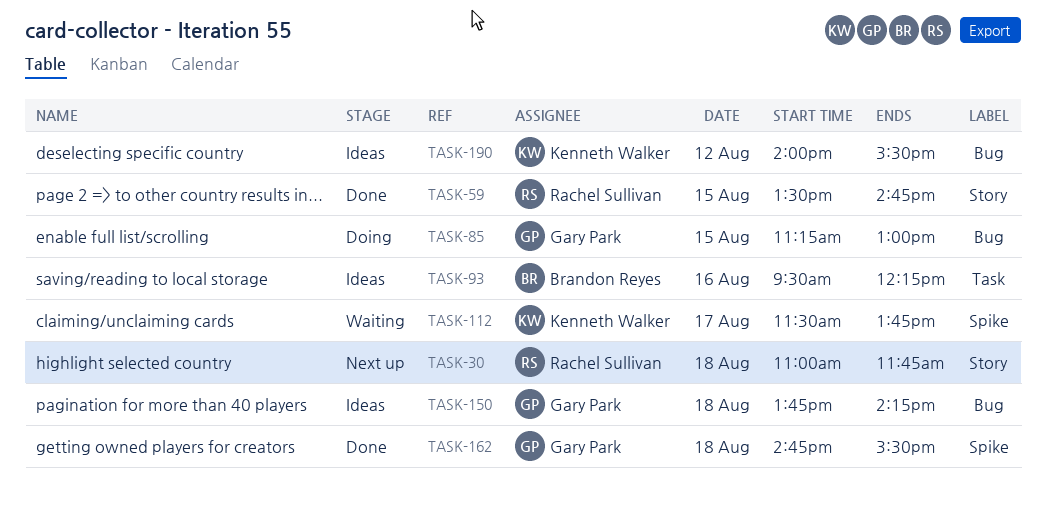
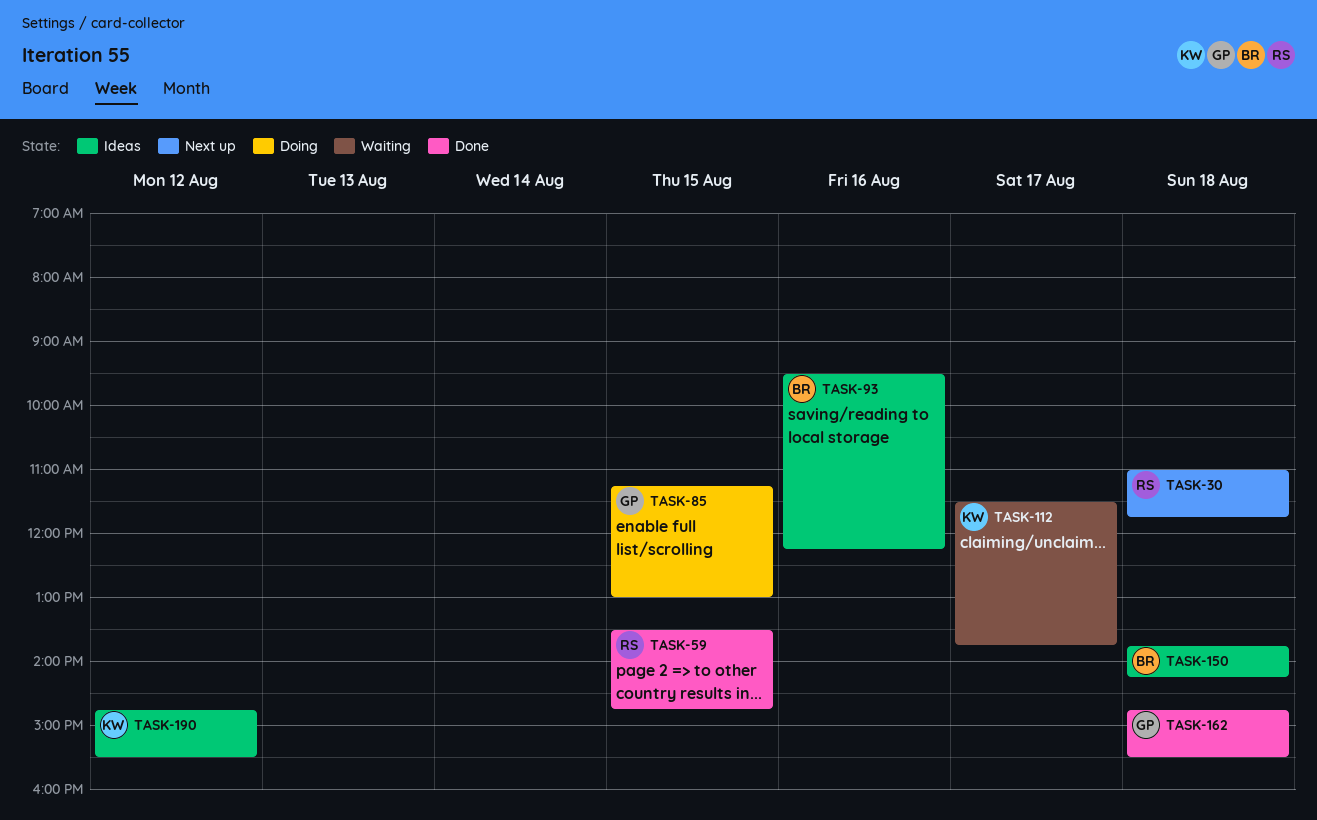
TASK-150, owner: Gary Park -> Brandon Reyes
TASK-190, begins: 14:00 -> 14:45

